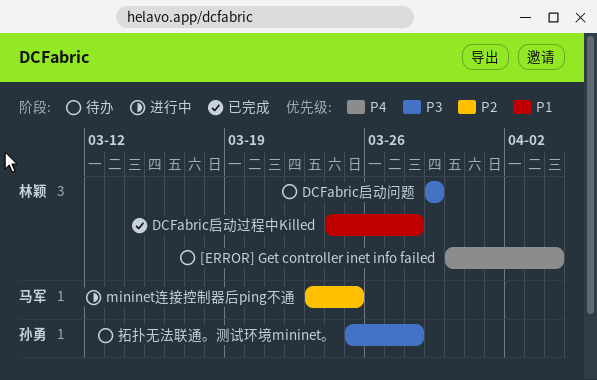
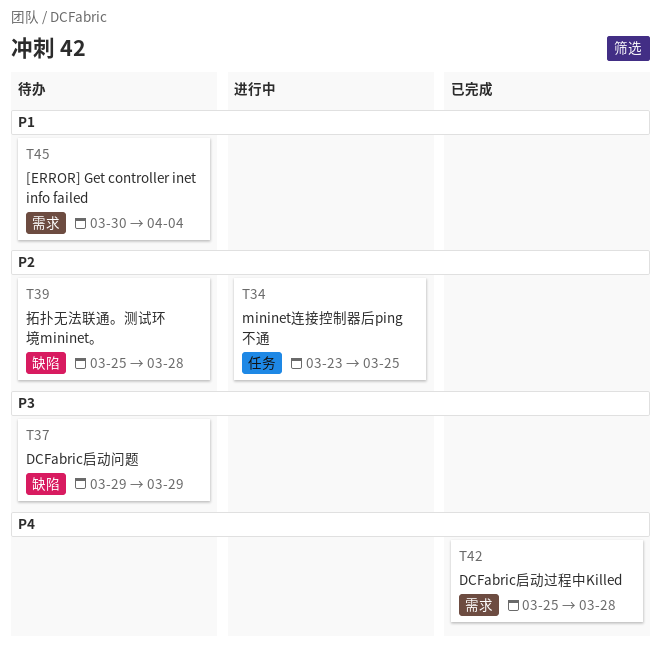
[ERROR] Get controller inet info failed, priority: P4 -> P1
DCFabric启动过程中Killed, priority: P1 -> P4
DCFabric启动过程中Killed, start: Mar 24 -> Mar 25
拓扑无法联通。测试环境mininet。, priority: P3 -> P2

